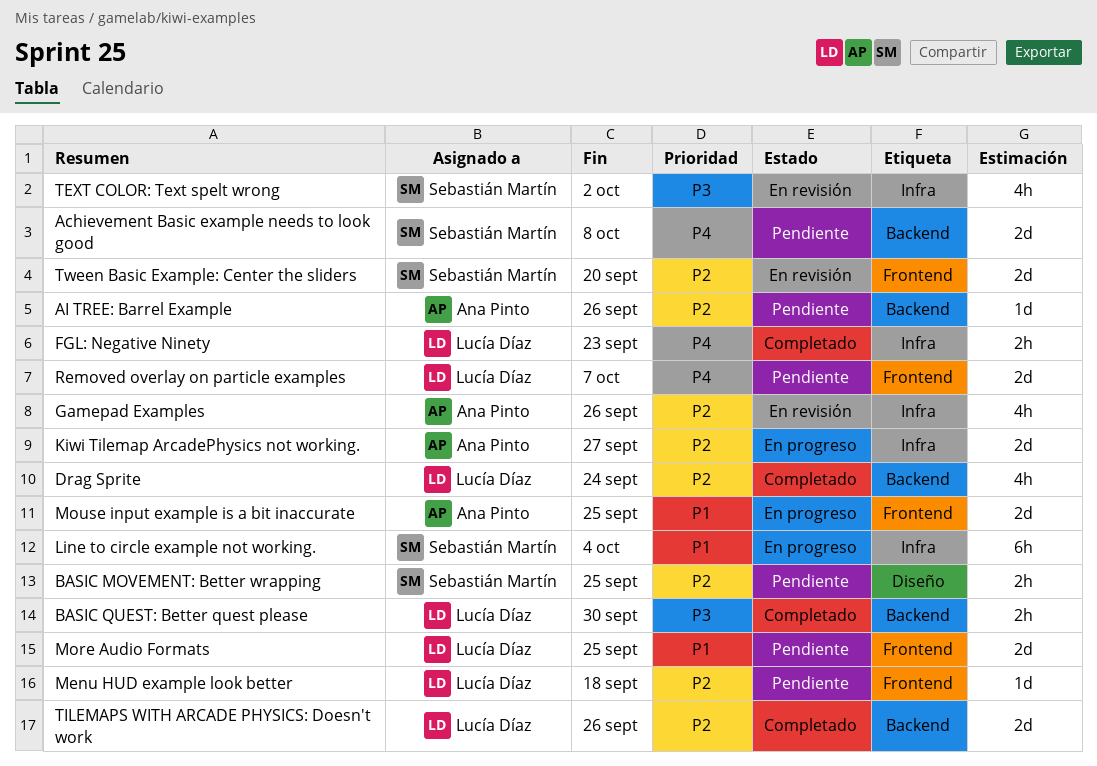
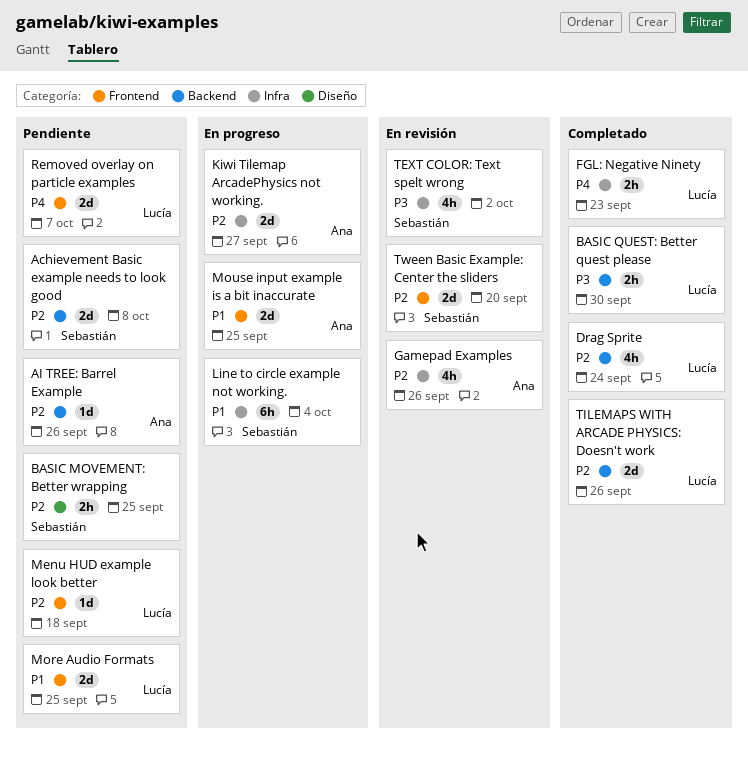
Achievement Basic example needs to look good, priority: P4 -> P2

